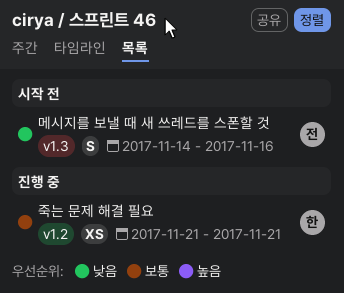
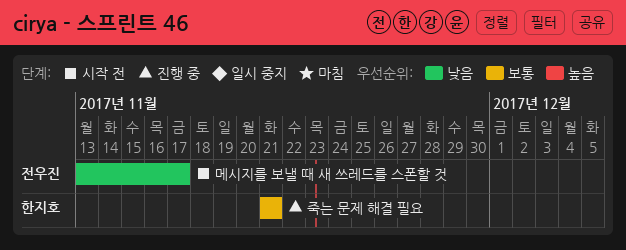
메시지를 보낼 때 새 쓰레드를 스폰할 것, start: Nov 14 -> Nov 13
메시지를 보낼 때 새 쓰레드를 스폰할 것, due: Nov 16 -> Nov 17

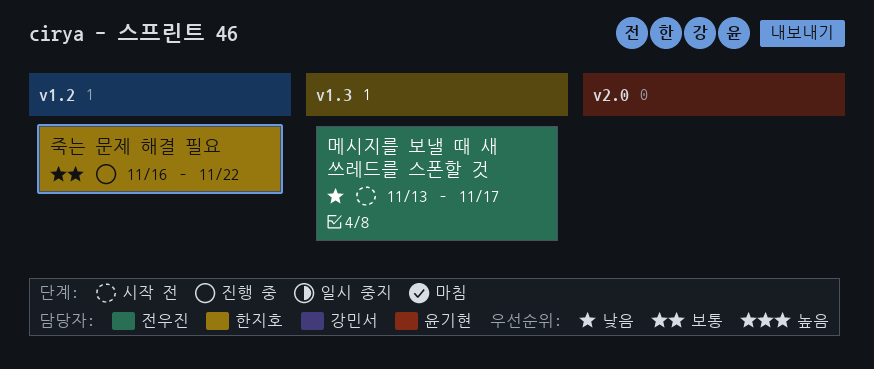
죽는 문제 해결 필요, start: Nov 21 -> Nov 16
죽는 문제 해결 필요, due: Nov 21 -> Nov 22

